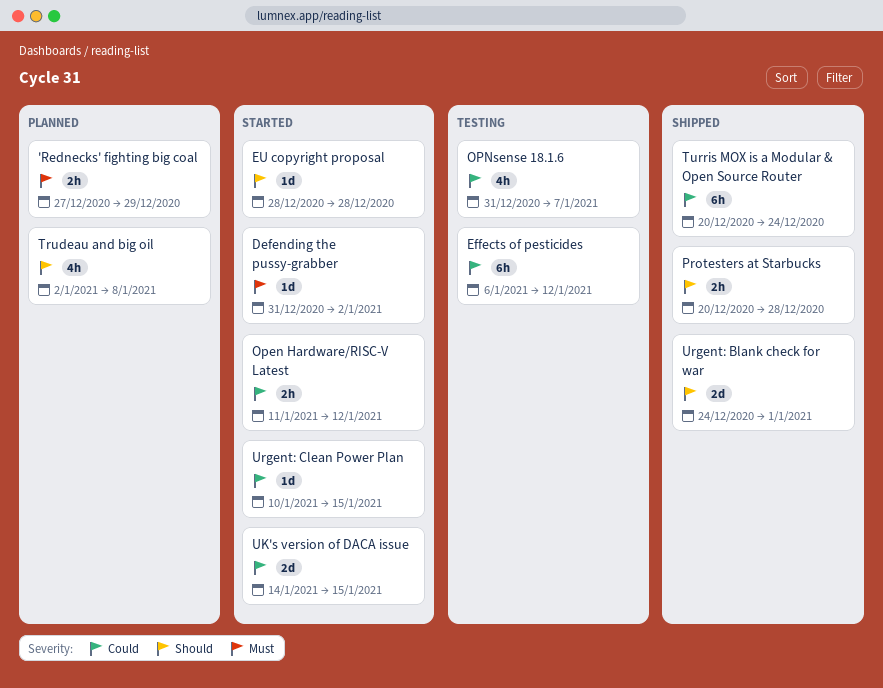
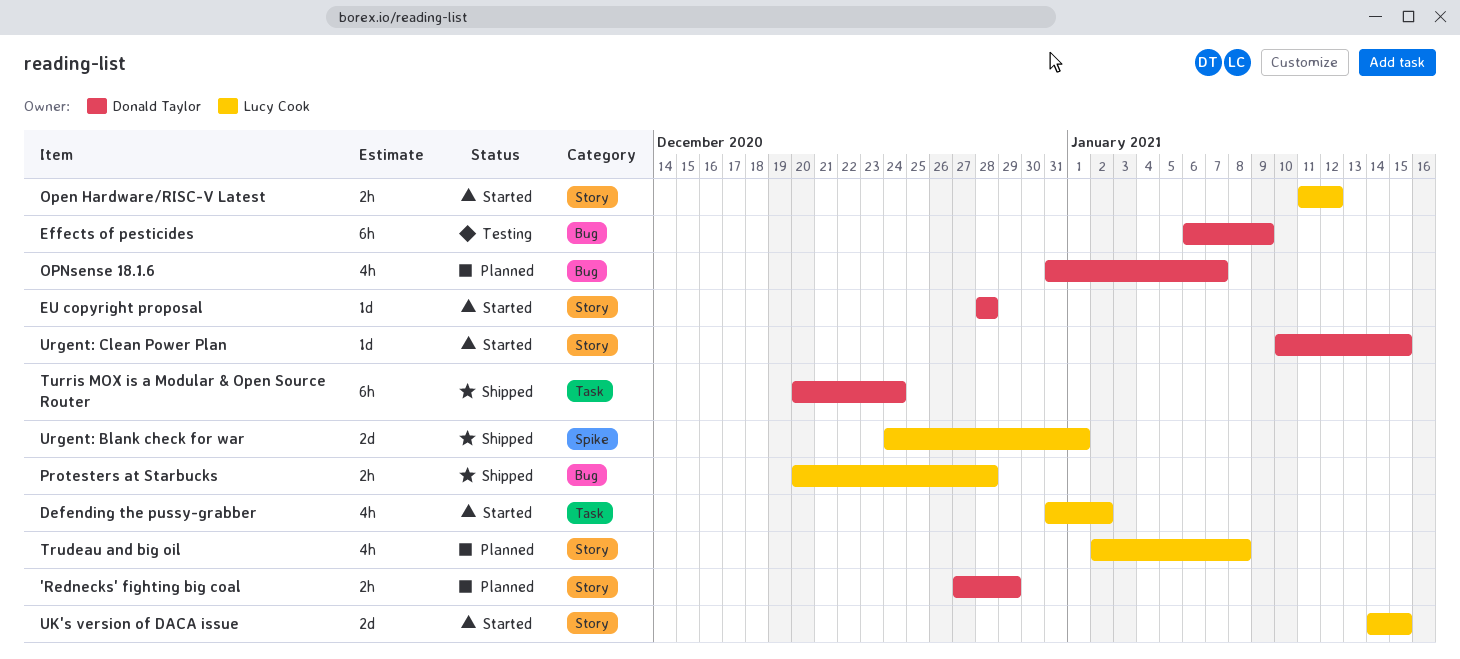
Defending the pussy-grabber, estimate: 1d -> 4h
Effects of pesticides, due: Jan 12 -> Jan 9
OPNsense 18.1.6, status: Testing -> Planned

